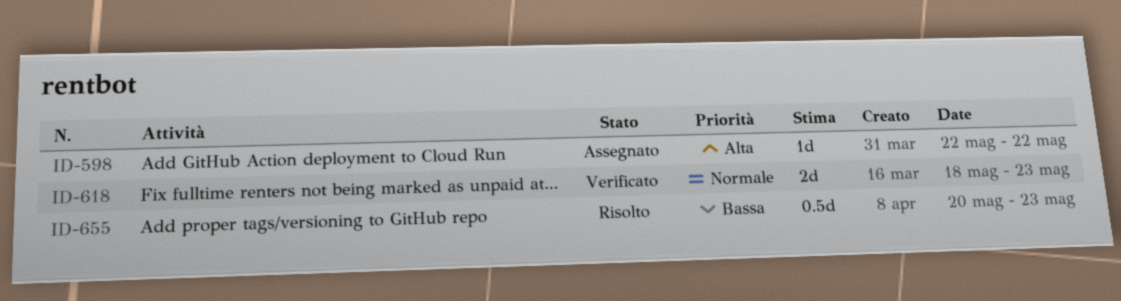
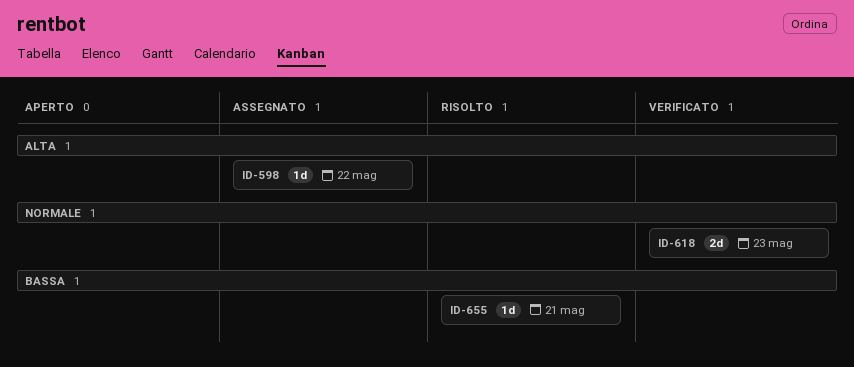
ID-655, estimate: 0.5d -> 1d
ID-655, due: May 23 -> May 21

